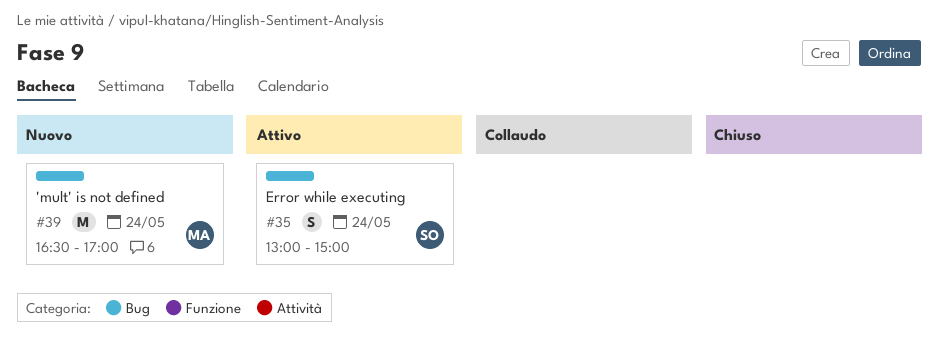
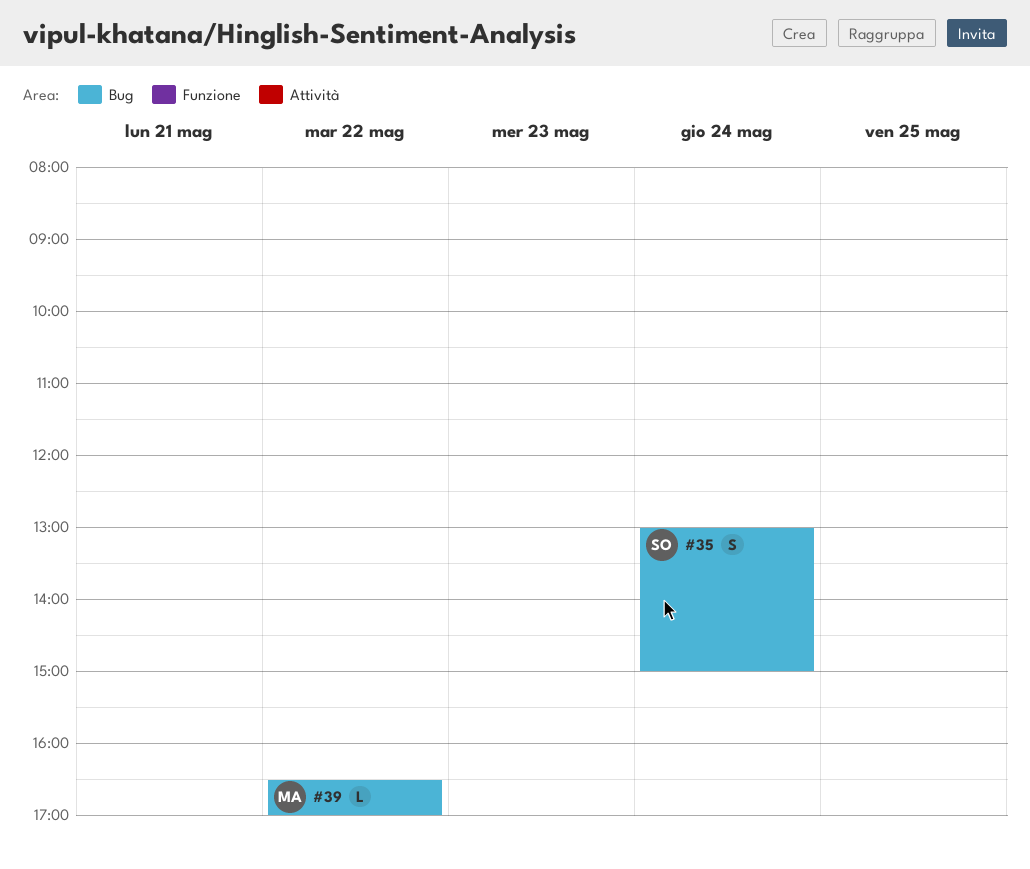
#39, estimate: M -> L
#39, day: May 24 -> May 22

